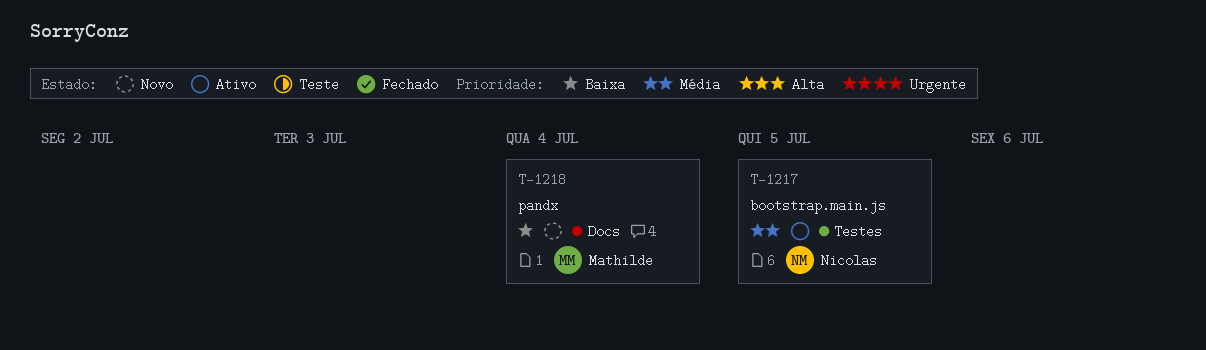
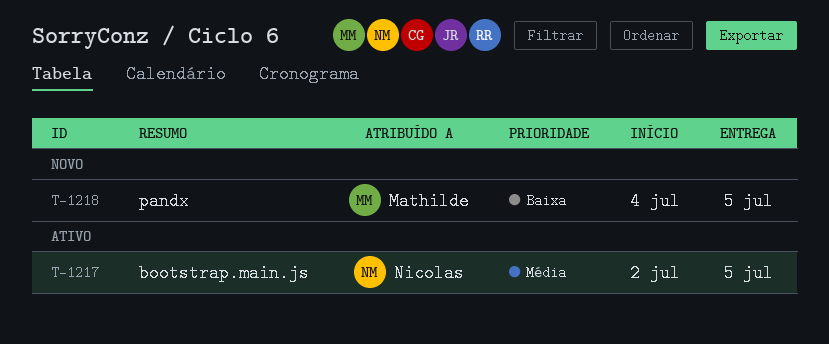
T-1218, due: Jul 4 -> Jul 5

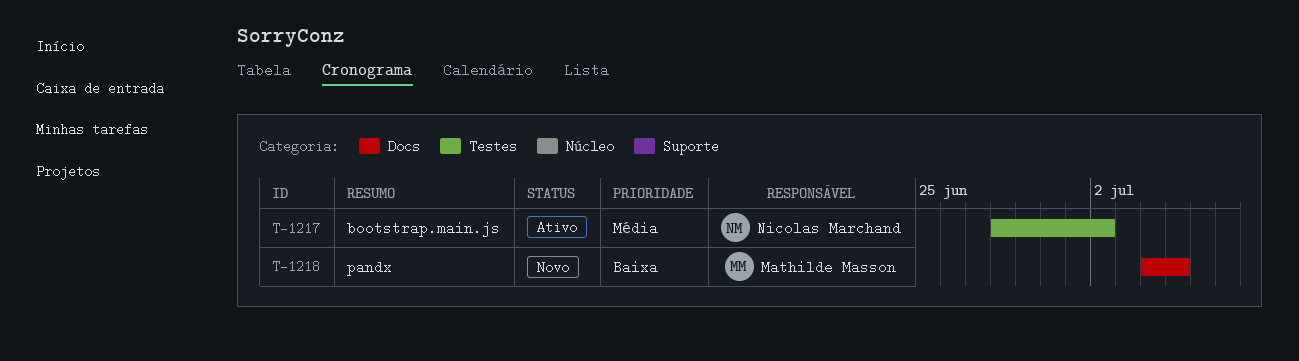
T-1217, start: Jul 2 -> Jun 28
T-1217, due: Jul 5 -> Jul 2

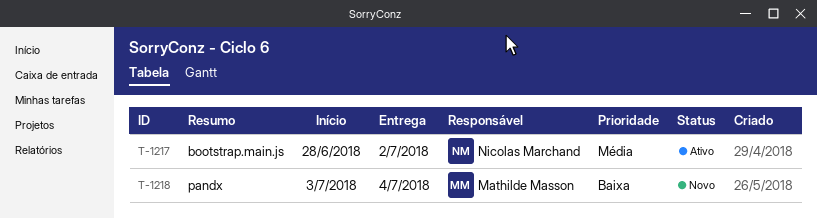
T-1218, start: Jul 4 -> Jul 3
T-1218, due: Jul 5 -> Jul 4

